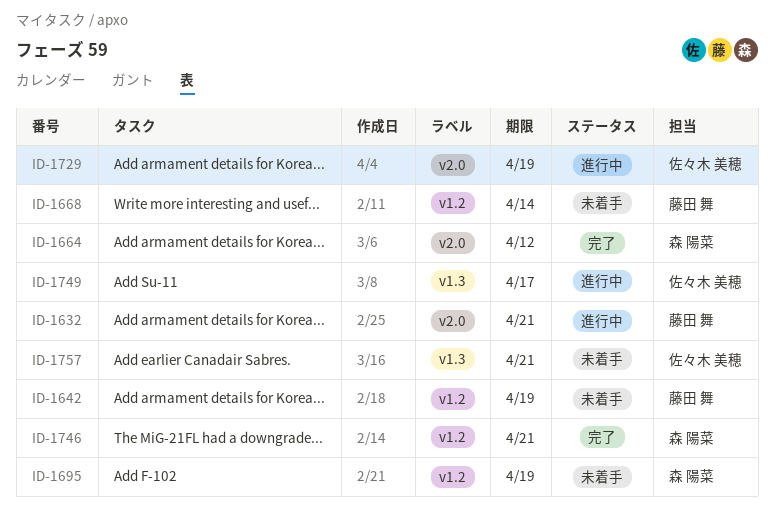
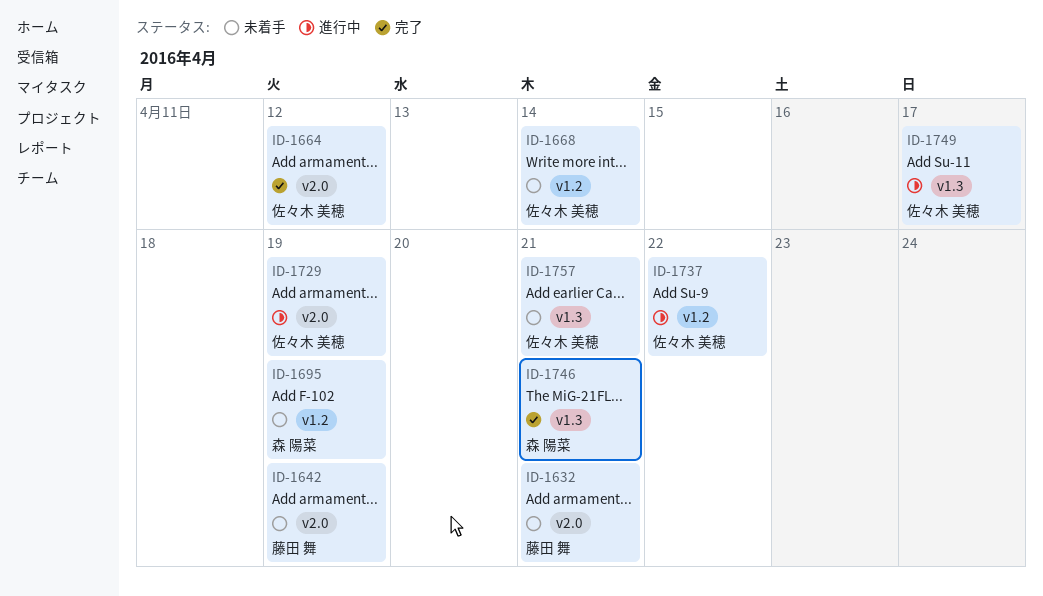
ID-1632, status: 進行中 -> 未着手
ID-1642, label: v1.2 -> v2.0
ID-1664, owner: 森 陽菜 -> 佐々木 美穂
ID-1668, owner: 藤田 舞 -> 佐々木 美穂
ID-1737: none -> present
ID-1746, label: v1.2 -> v1.3

